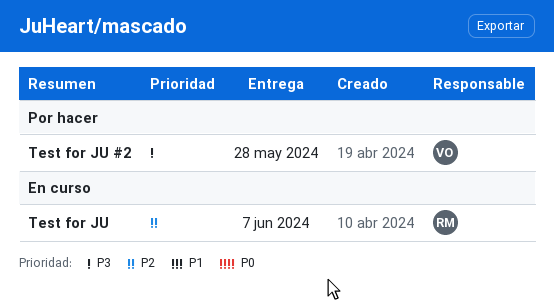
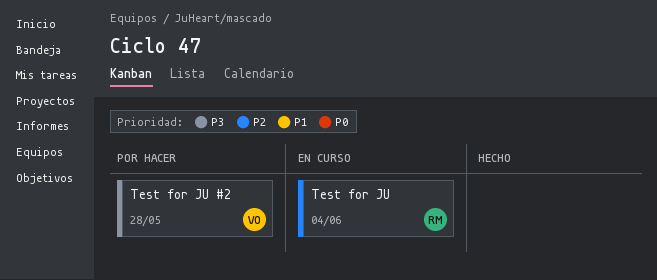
Test for JU, due: Jun 7 -> Jun 4

